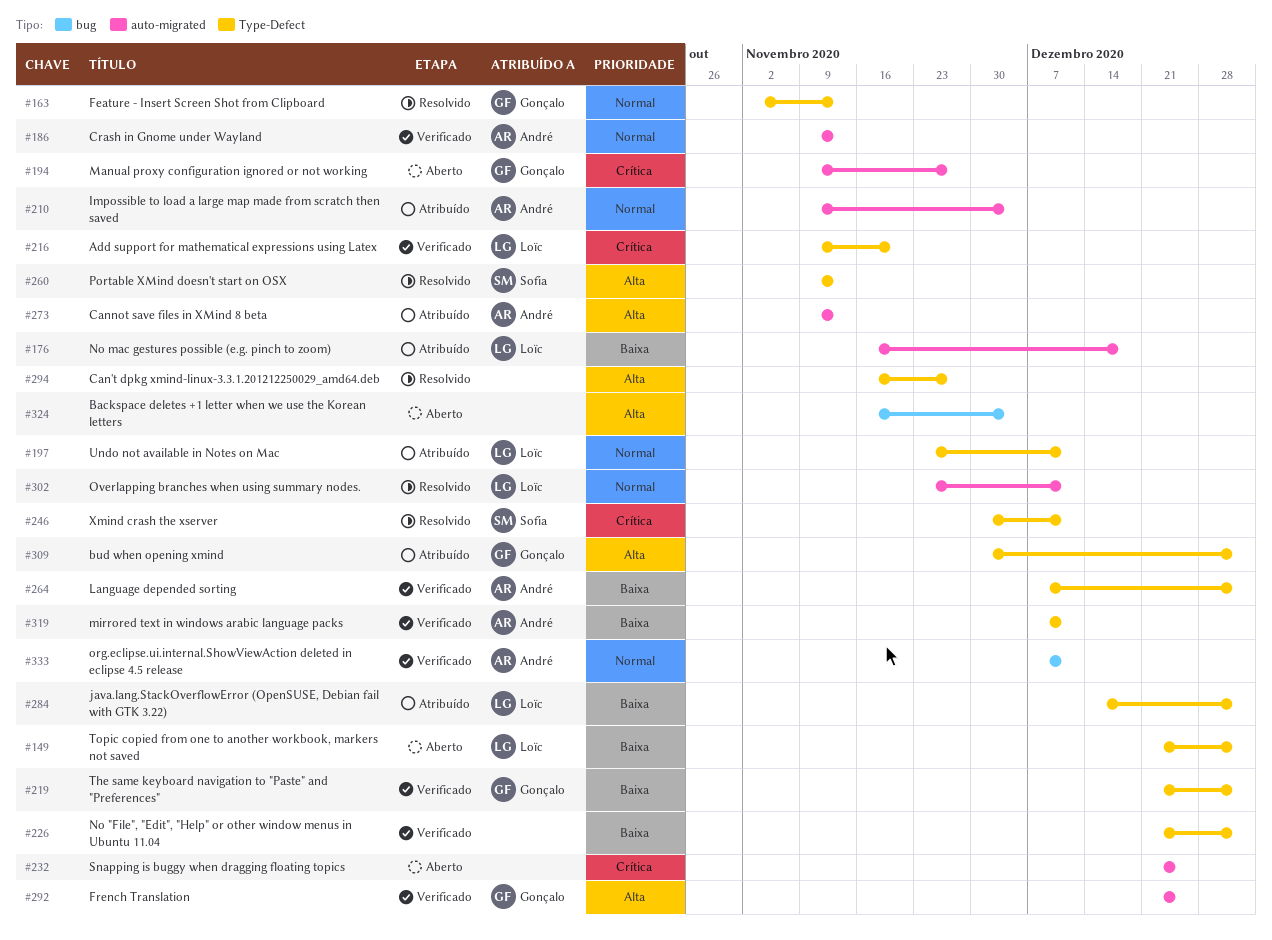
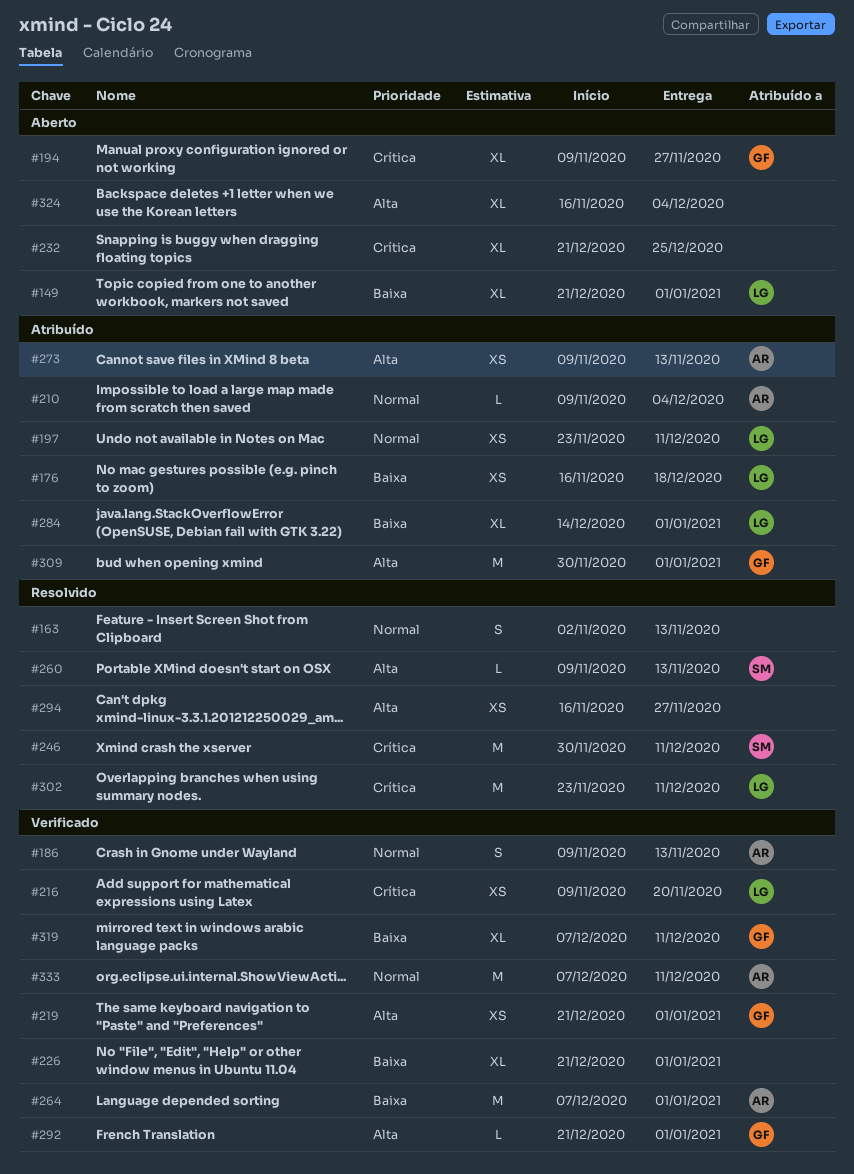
#163, owner: Gonçalo -> none
#219, priority: Baixa -> Alta
#292, due: Dec 25 -> Jan 1
#302, priority: Normal -> Crítica
#319, owner: André -> Gonçalo

